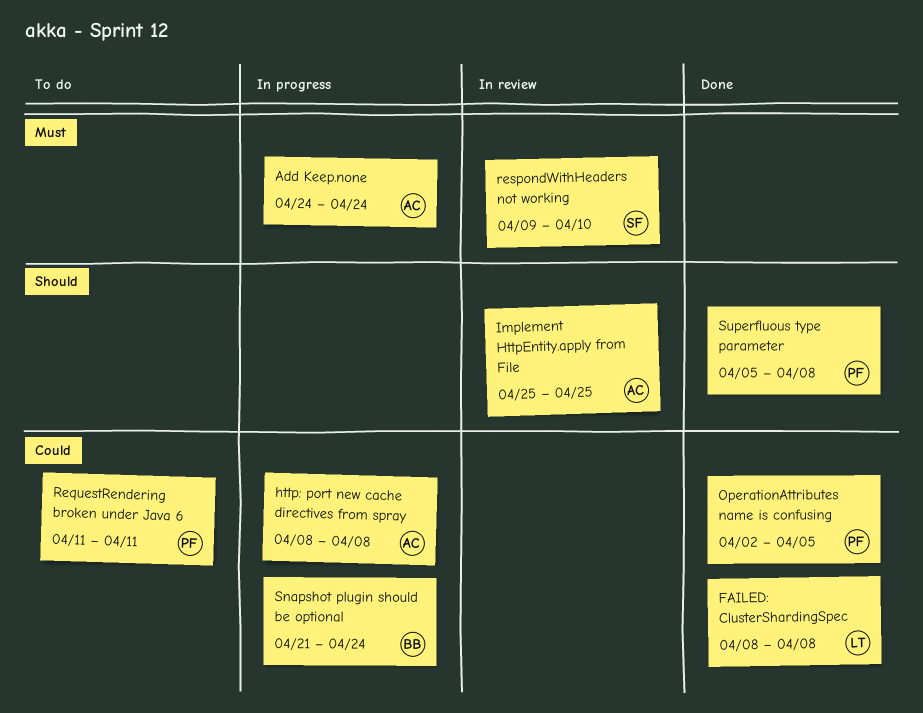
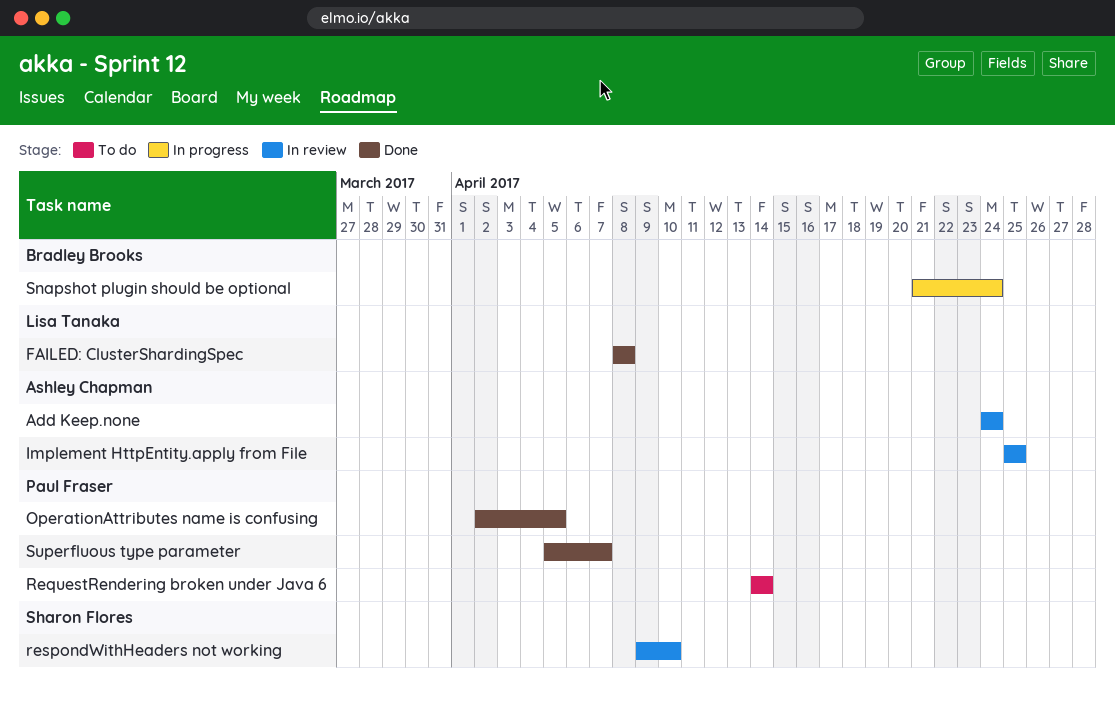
Add Keep.none, status: In progress -> In review
http: port new cache directives from spray: present -> none
RequestRendering broken under Java 6, start: Apr 11 -> Apr 14
RequestRendering broken under Java 6, due: Apr 11 -> Apr 14
Superfluous type parameter, due: Apr 8 -> Apr 7

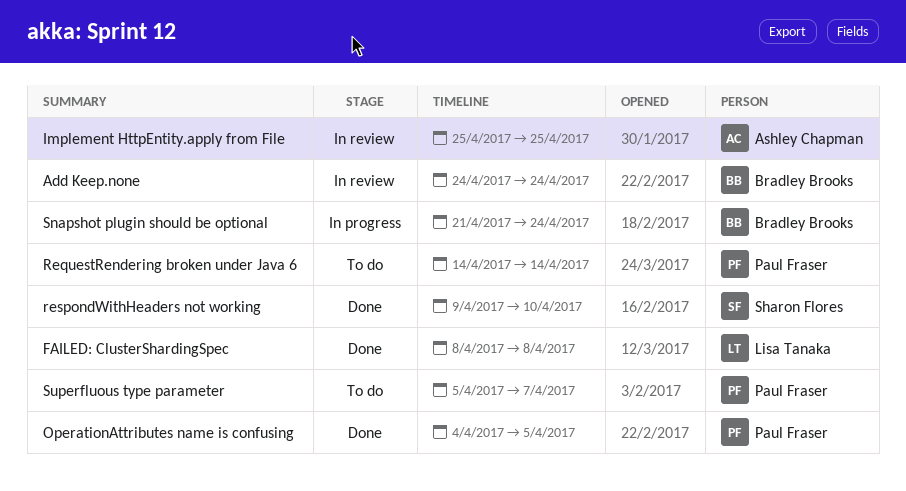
Add Keep.none, owner: Ashley Chapman -> Bradley Brooks
OperationAttributes name is confusing, start: Apr 2 -> Apr 4
respondWithHeaders not working, status: In review -> Done
Superfluous type parameter, status: Done -> To do

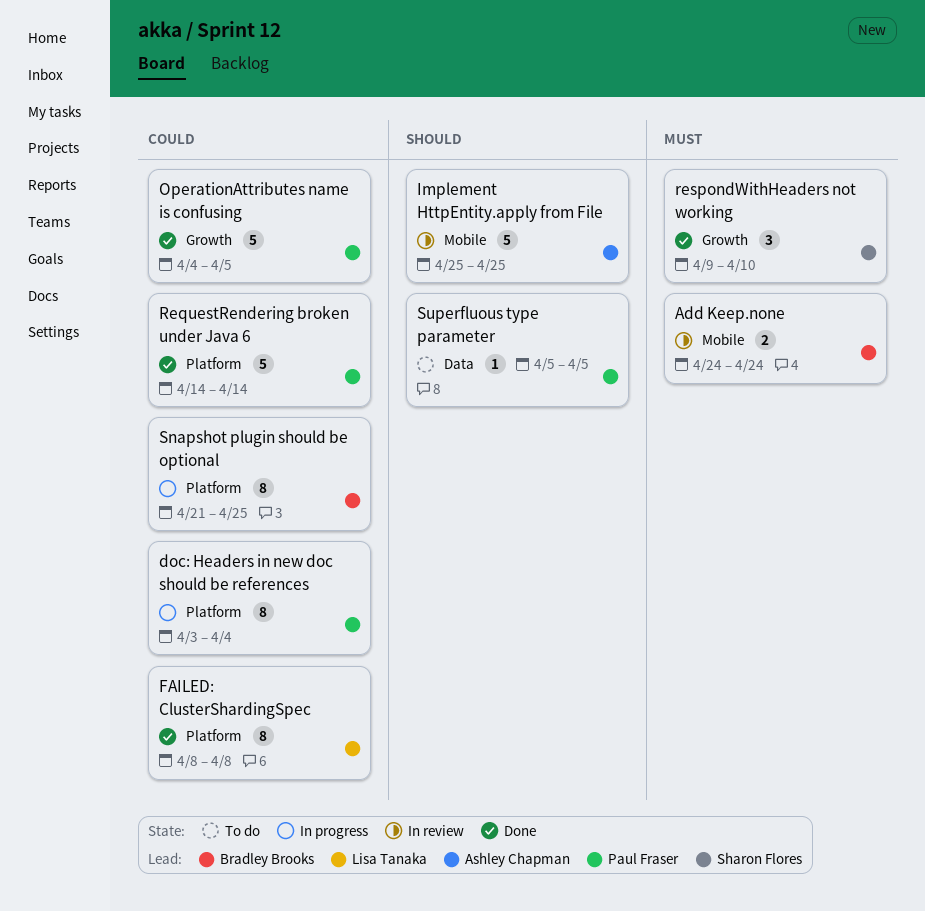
doc: Headers in new doc should be references: none -> present
RequestRendering broken under Java 6, status: To do -> Done
Snapshot plugin should be optional, due: Apr 24 -> Apr 25
Superfluous type parameter, due: Apr 7 -> Apr 5

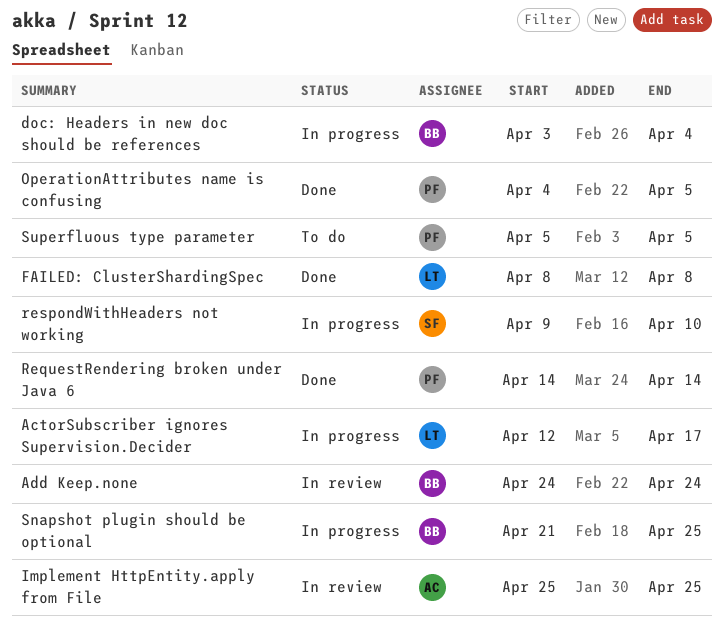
ActorSubscriber ignores Supervision.Decider: none -> present
doc: Headers in new doc should be references, owner: Paul Fraser -> Bradley Brooks
respondWithHeaders not working, status: Done -> In progress

